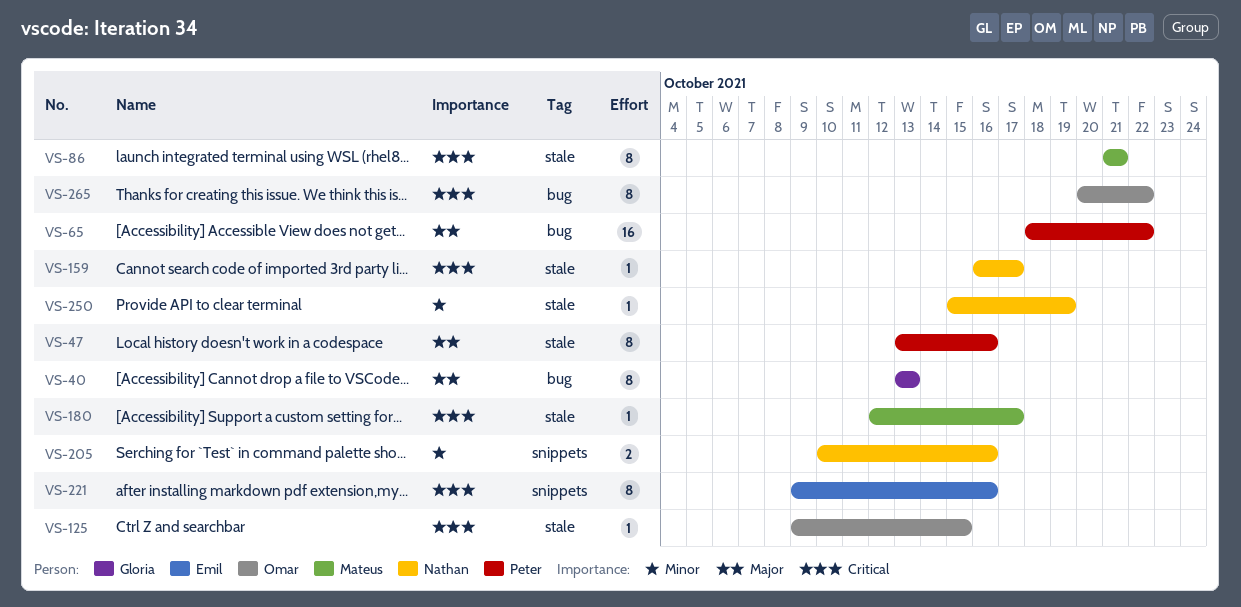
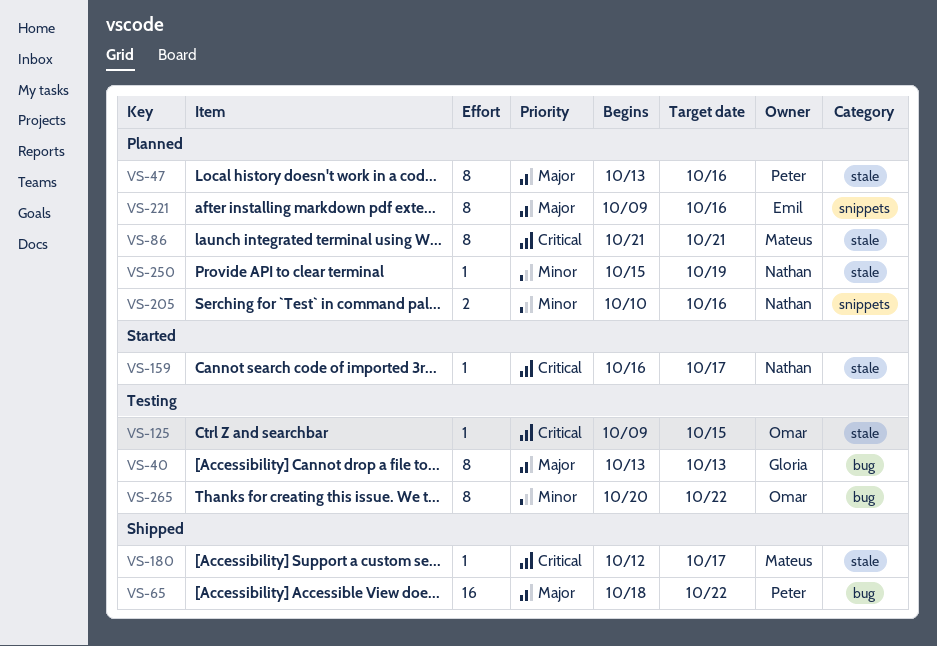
VS-221, priority: Critical -> Major
VS-265, priority: Critical -> Minor

